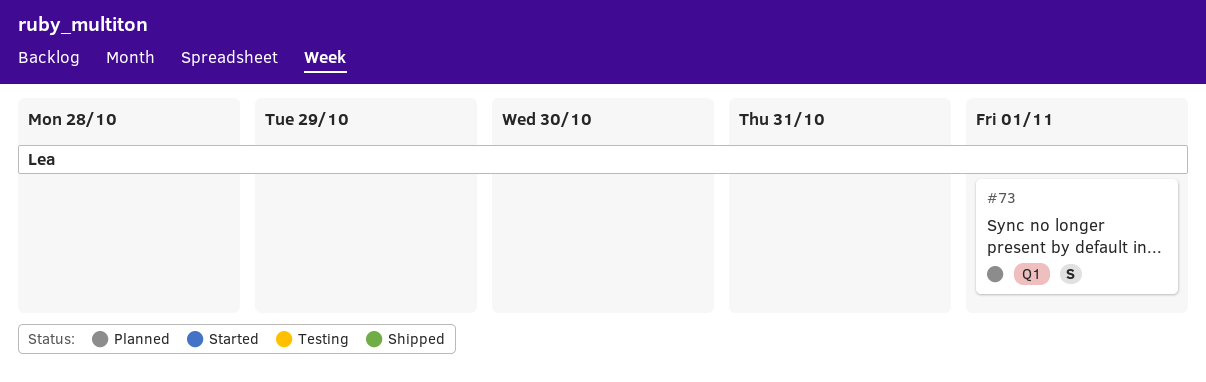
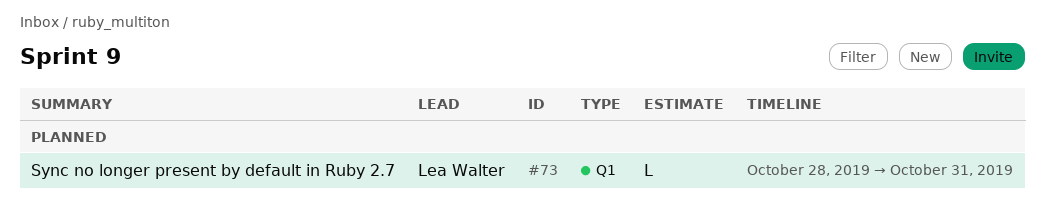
#73, estimate: S -> L
#73, due: Nov 1 -> Oct 31

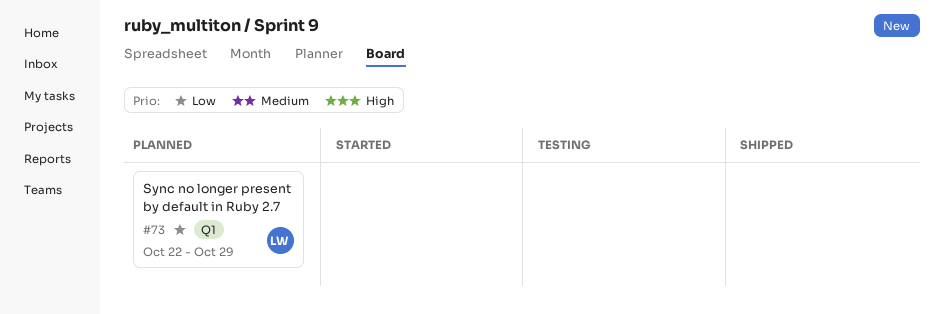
#73, start: Oct 28 -> Oct 22
#73, due: Oct 31 -> Oct 29

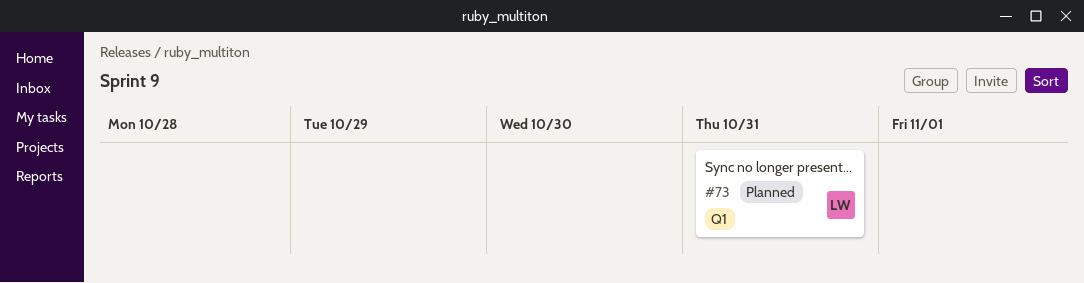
#73, due: Oct 29 -> Oct 31

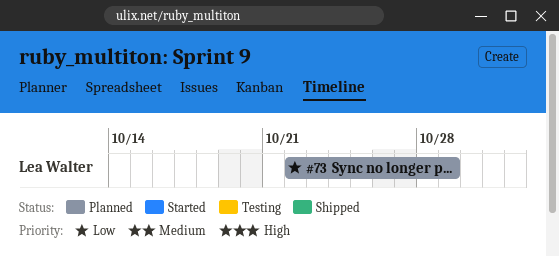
#73, due: Oct 31 -> Oct 29

